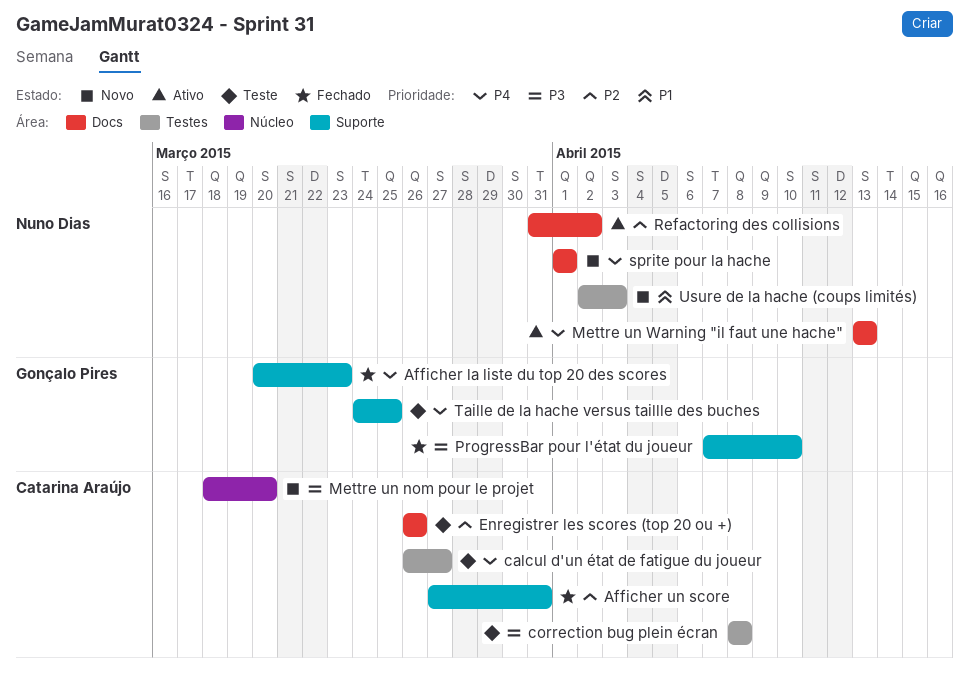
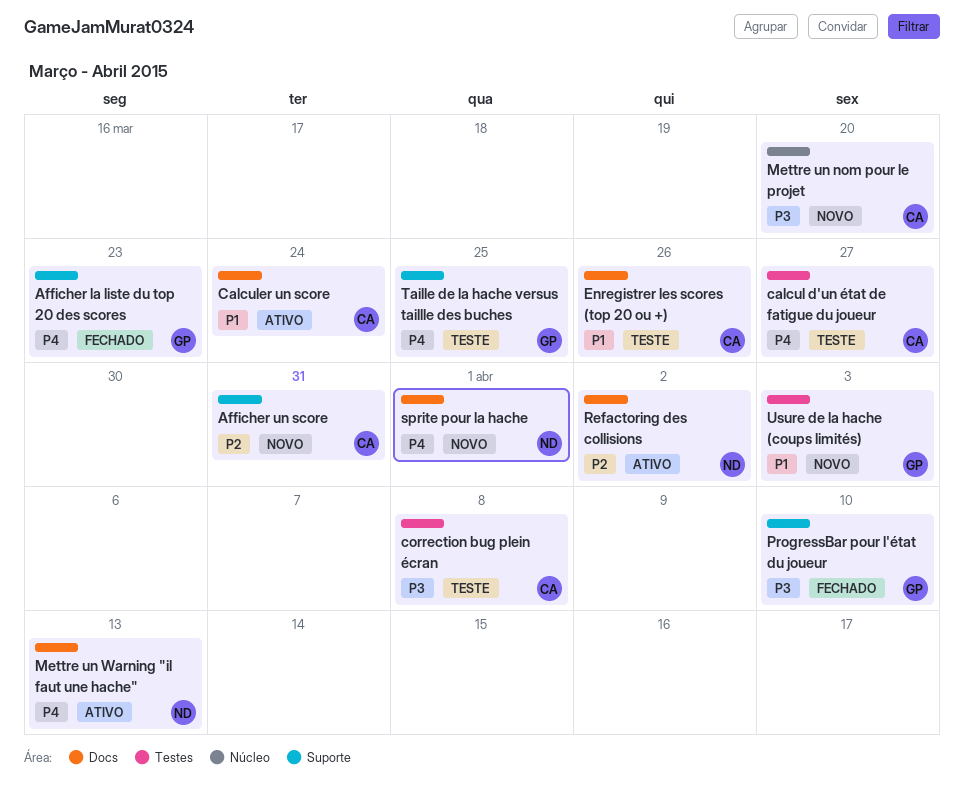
Afficher un score, status: Fechado -> Novo
Calculer un score: none -> present
Enregistrer les scores (top 20 ou +), priority: P2 -> P1
Usure de la hache (coups limités), owner: Nuno Dias -> Gonçalo Pires

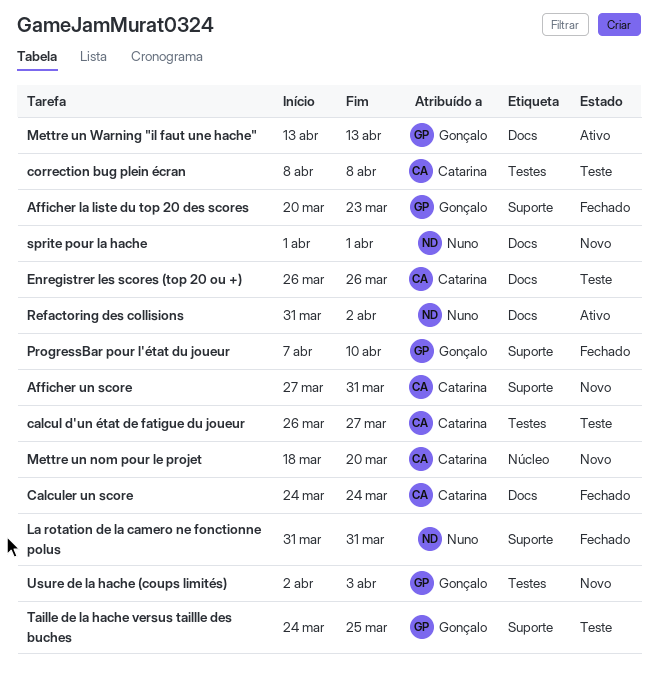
Calculer un score, status: Ativo -> Fechado
La rotation de la camero ne fonctionne polus: none -> present
Mettre un Warning "il faut une hache", owner: Nuno -> Gonçalo

